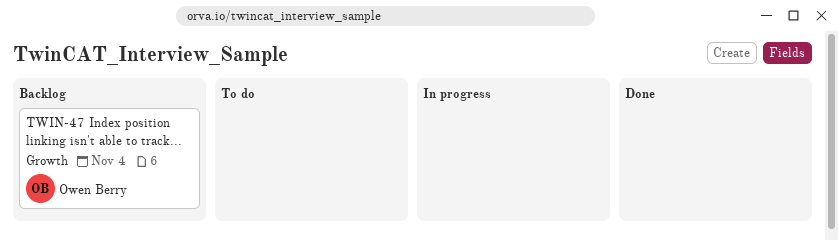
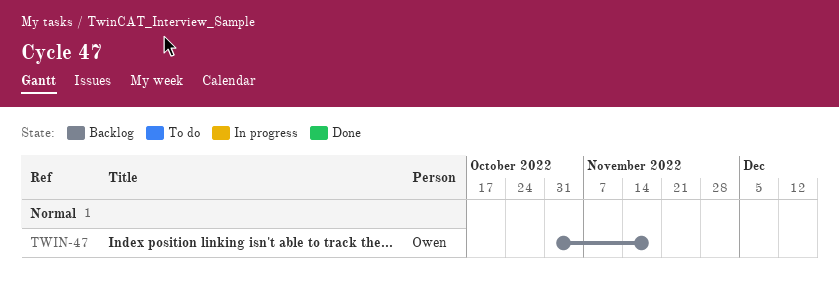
TWIN-47, due: Nov 4 -> Nov 18

